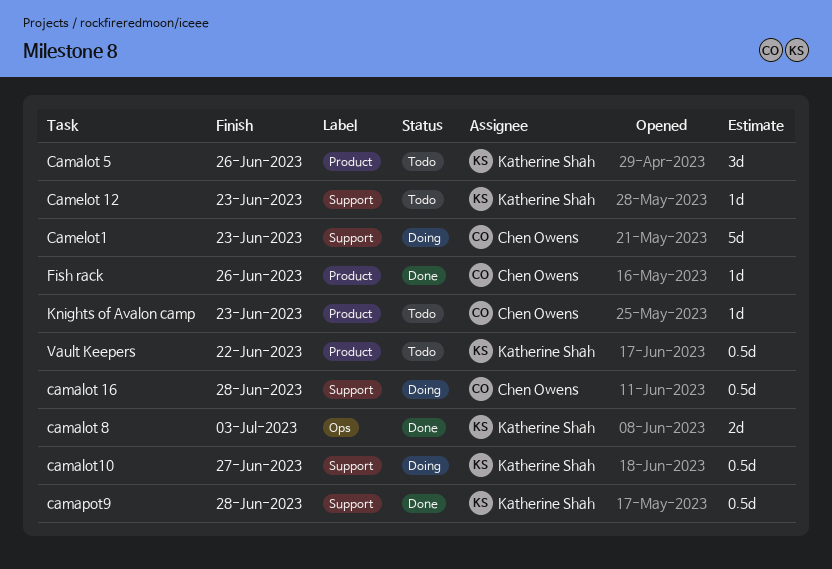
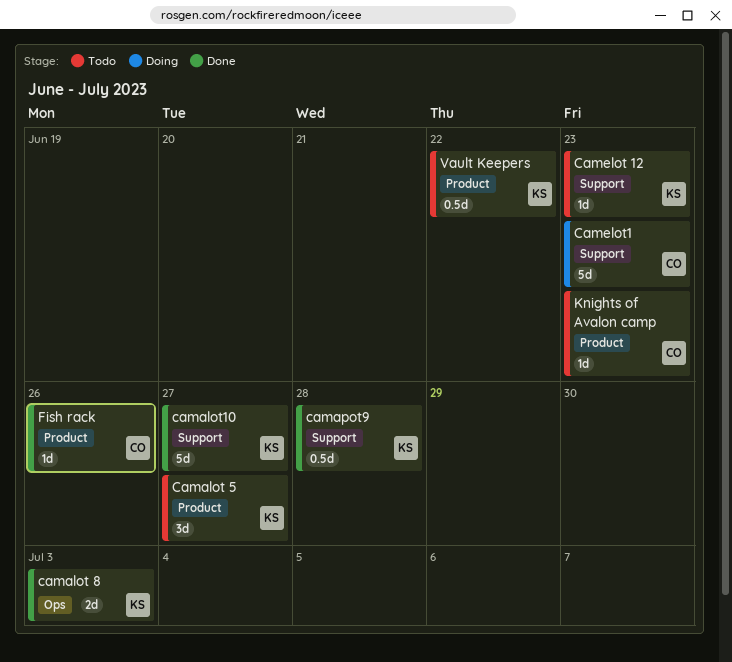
camalot 16: present -> none
Camalot 5, due: Jun 26 -> Jun 27
camalot10, status: Doing -> Done
camalot10, estimate: 0.5d -> 5d

